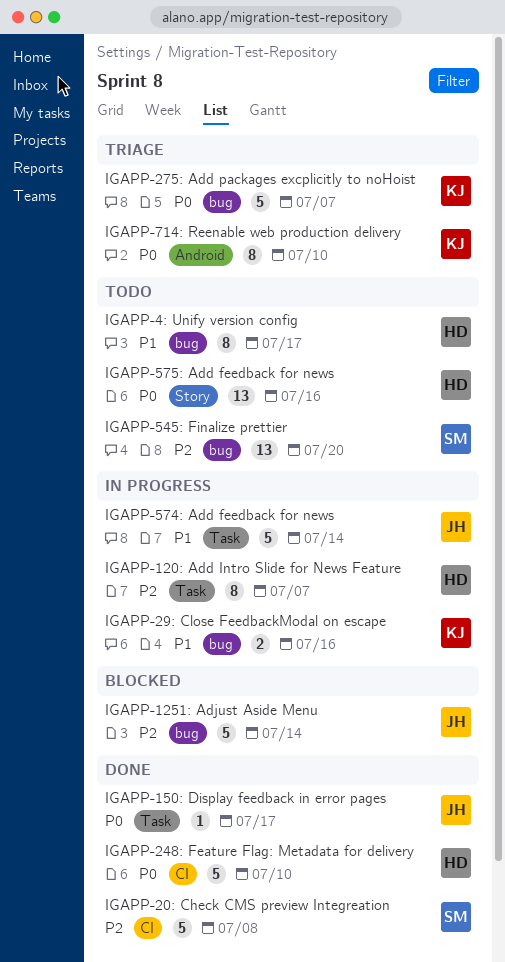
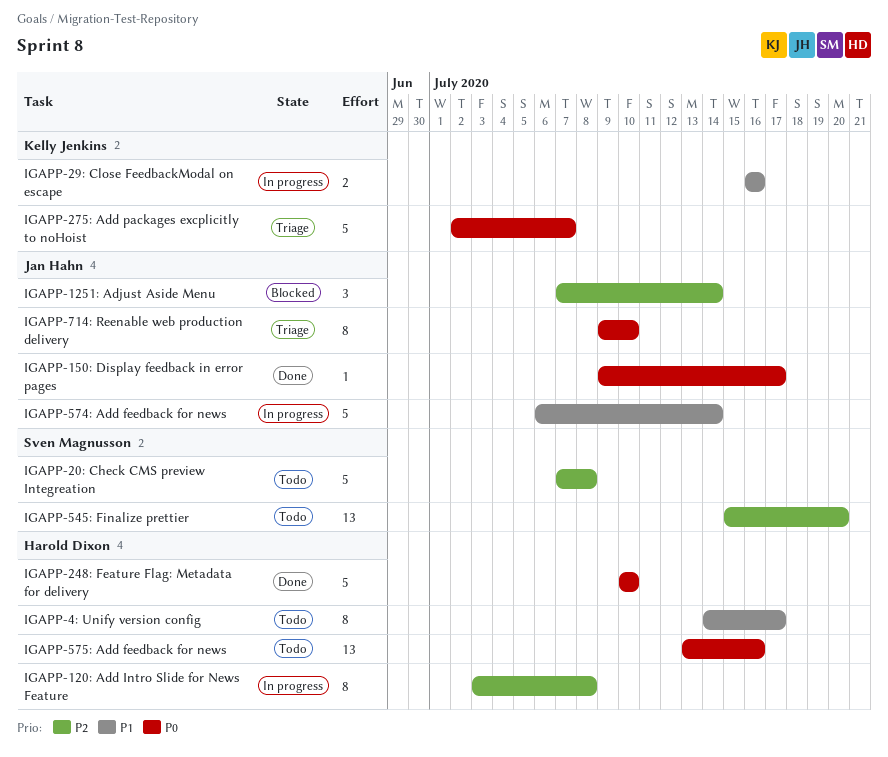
IGAPP-120: Add Intro Slide for News Feature, due: Jul 7 -> Jul 8
IGAPP-1251: Adjust Aside Menu, estimate: 5 -> 3
IGAPP-20: Check CMS preview Integreation, status: Done -> Todo
IGAPP-714: Reenable web production delivery, owner: Kelly Jenkins -> Jan Hahn

